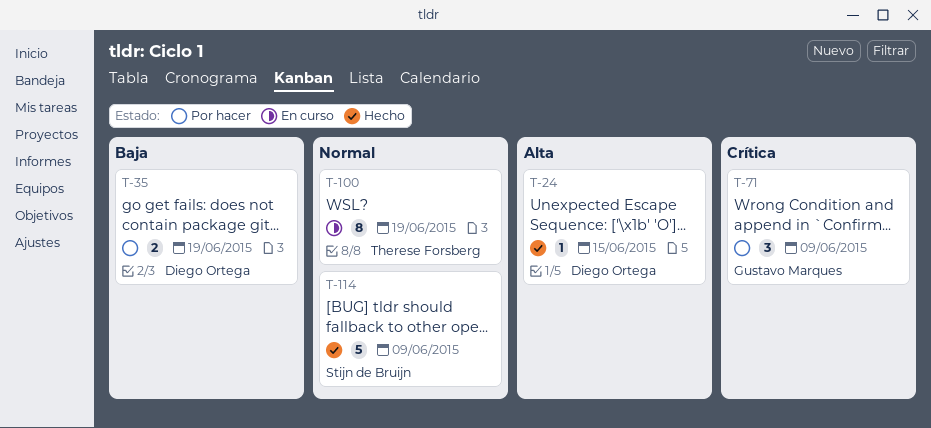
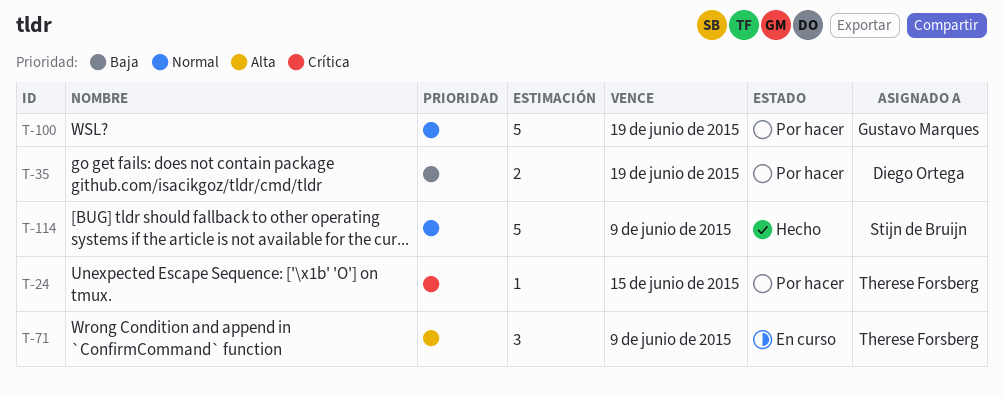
T-24, status: Hecho -> Por hacer
T-24, owner: Diego Ortega -> Therese Forsberg
T-24, priority: Alta -> Crítica
T-71, status: Por hacer -> En curso
T-71, owner: Gustavo Marques -> Therese Forsberg
T-71, priority: Crítica -> Alta
T-100, status: En curso -> Por hacer
T-100, owner: Therese Forsberg -> Gustavo Marques
T-100, estimate: 8 -> 5

